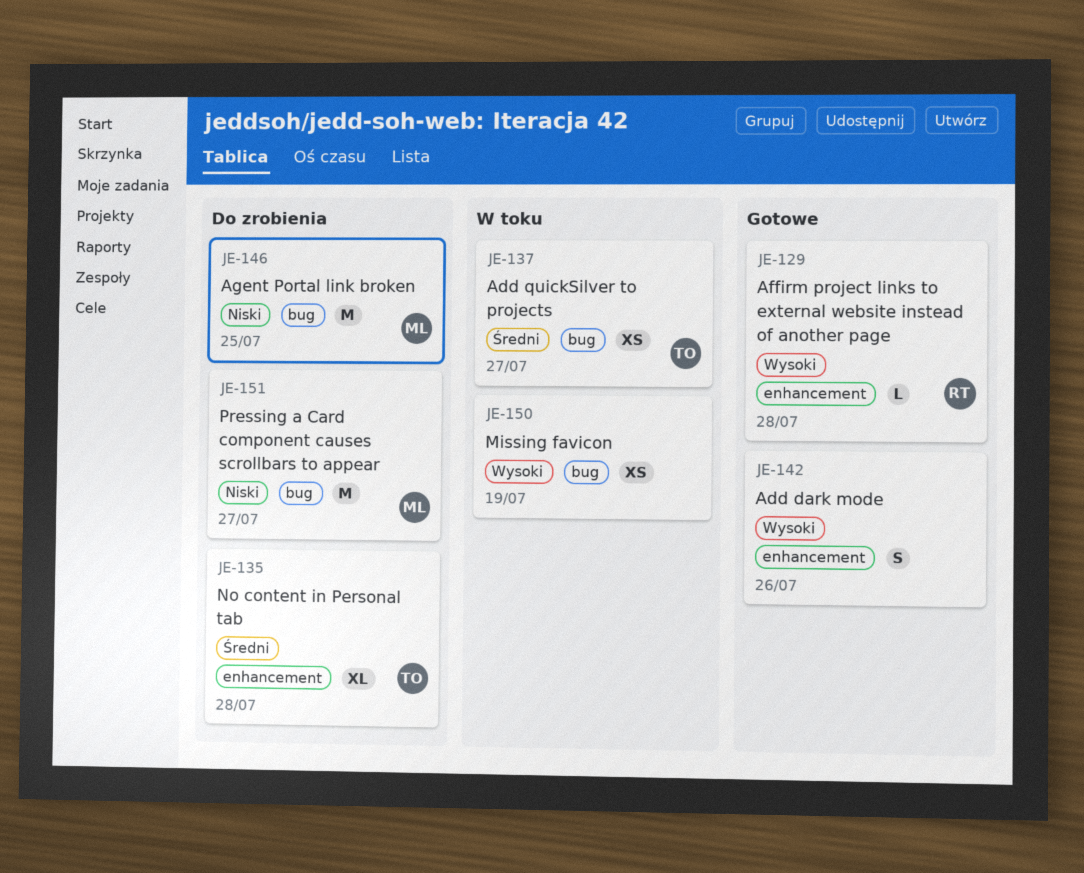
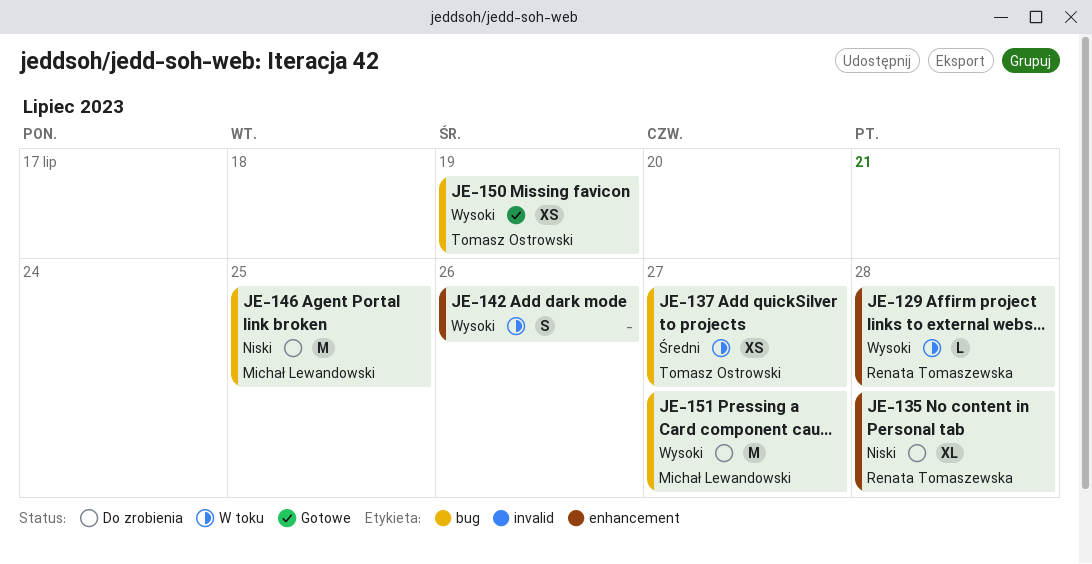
JE-129, status: Gotowe -> W toku
JE-135, owner: Tomasz Ostrowski -> Renata Tomaszewska
JE-135, priority: Średni -> Niski
JE-142, status: Gotowe -> W toku
JE-150, status: W toku -> Gotowe
JE-150, owner: none -> Tomasz Ostrowski
JE-151, priority: Niski -> Wysoki

